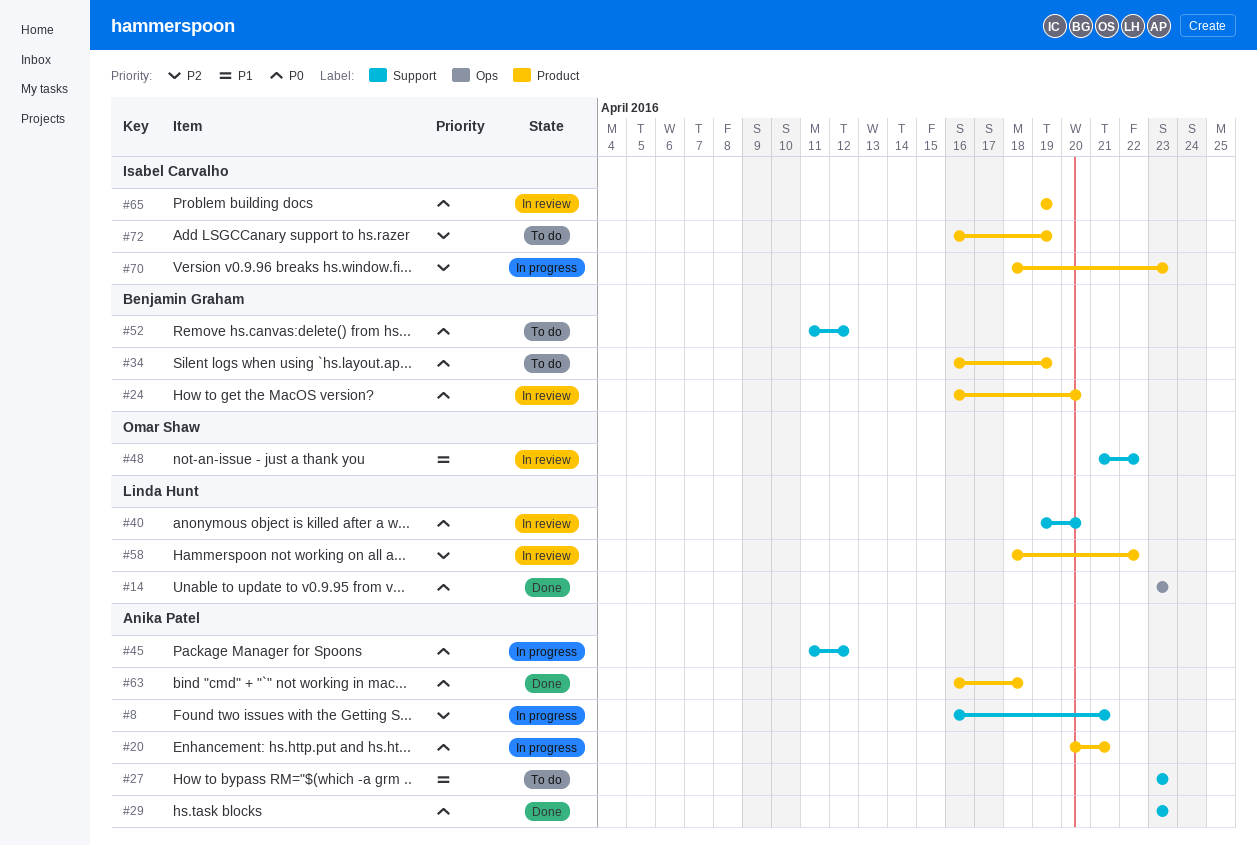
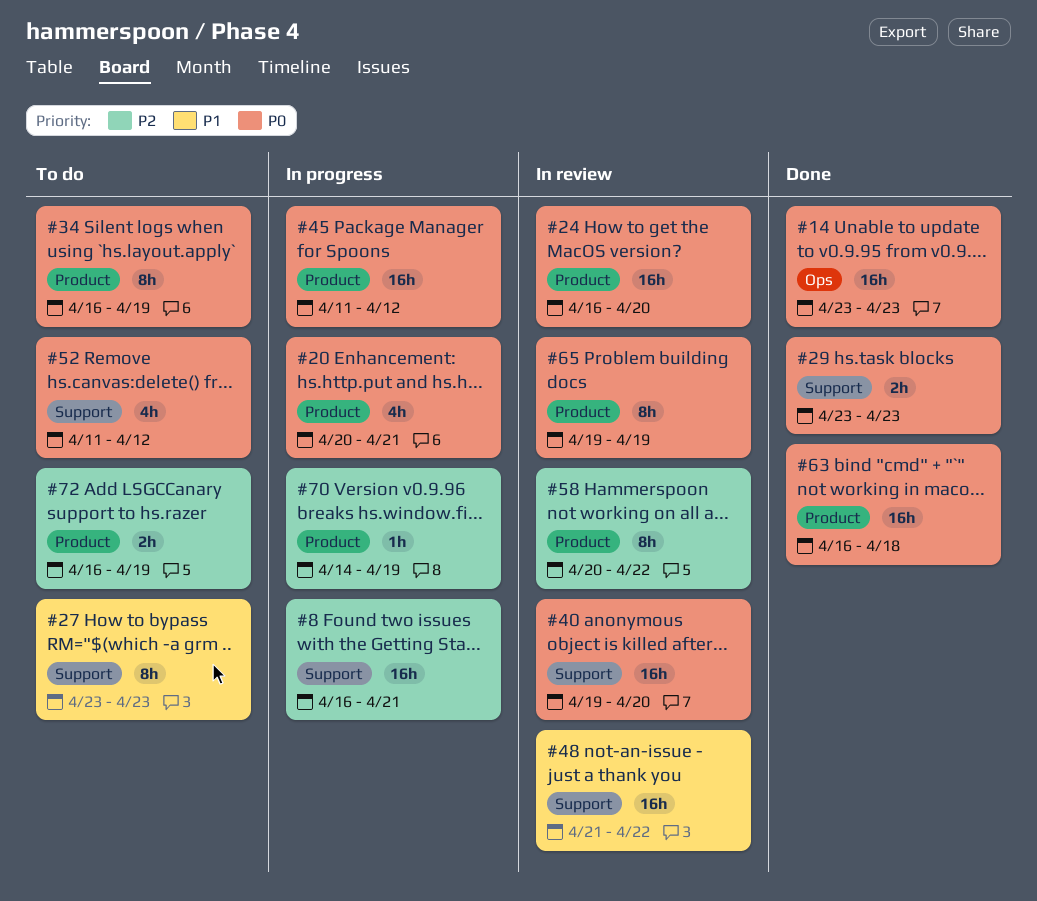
#45, label: Support -> Product
#58, start: Apr 18 -> Apr 20
#70, start: Apr 18 -> Apr 14
#70, due: Apr 23 -> Apr 19

